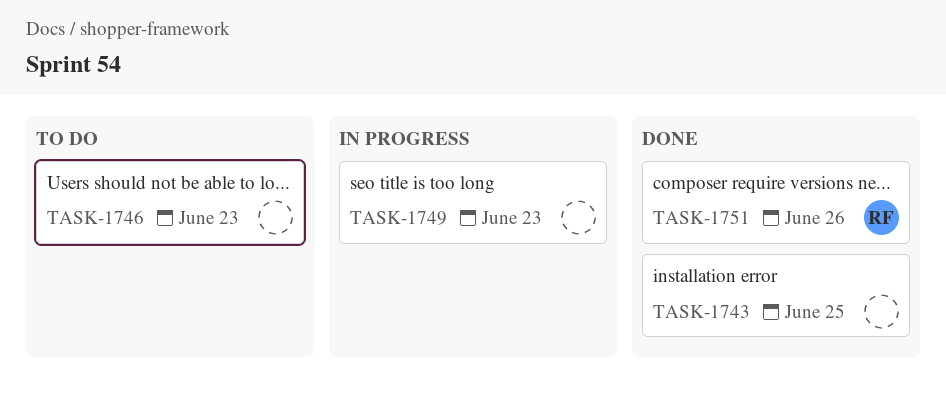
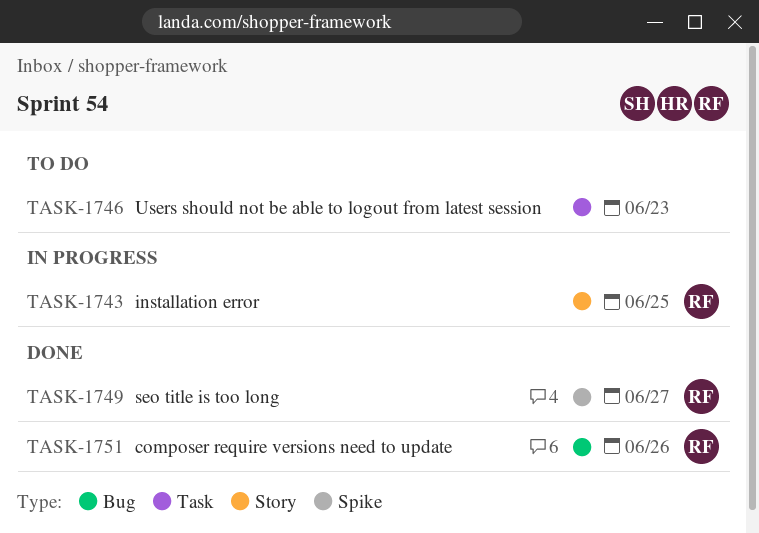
TASK-1743, status: Done -> In progress
TASK-1743, owner: none -> RF
TASK-1749, status: In progress -> Done
TASK-1749, owner: none -> RF
TASK-1749, due: Jun 23 -> Jun 27

